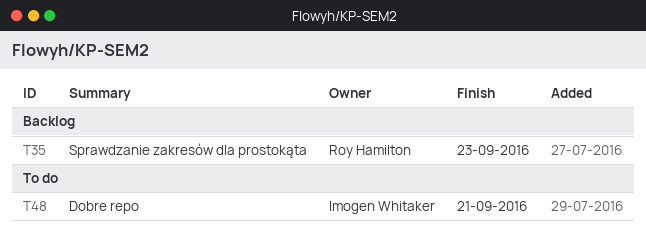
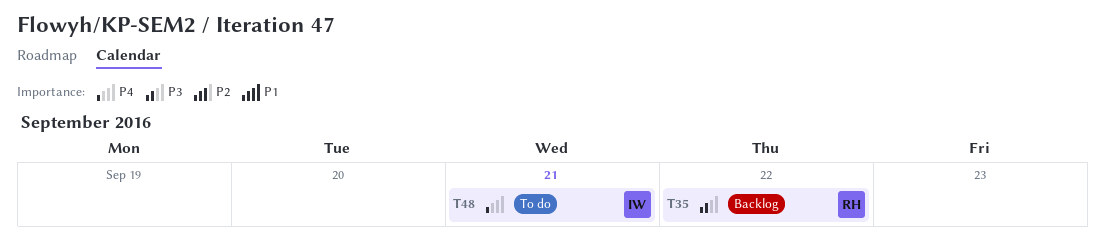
T35, due: Sep 23 -> Sep 22

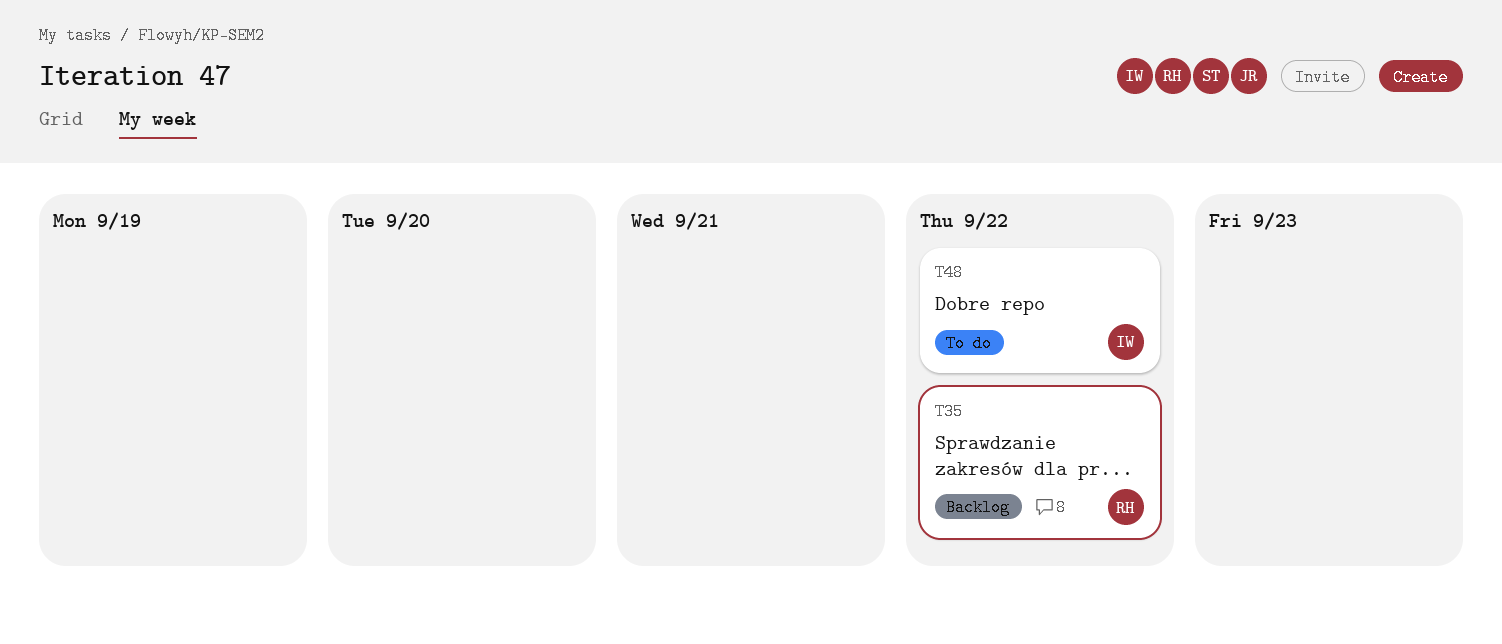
T48, due: Sep 21 -> Sep 22

